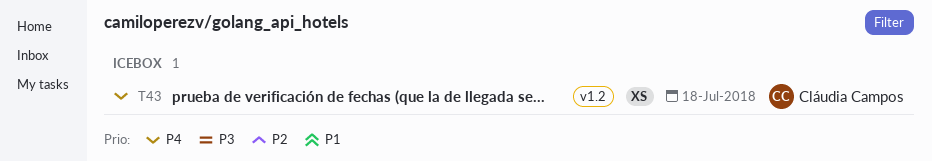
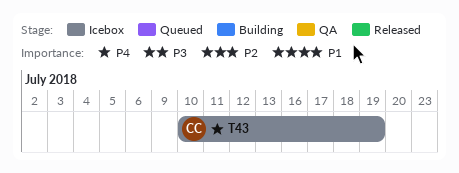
T43, due: Jul 18 -> Jul 19

